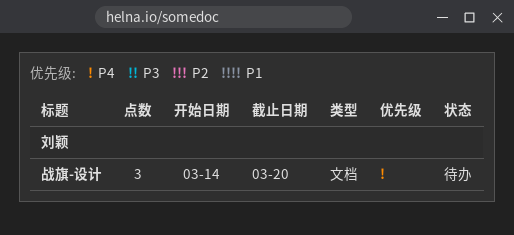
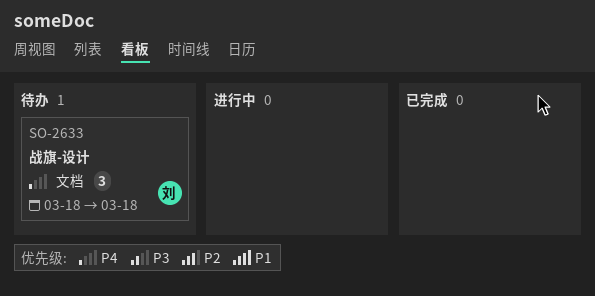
战旗-设计, start: Mar 14 -> Mar 18
战旗-设计, due: Mar 20 -> Mar 18

